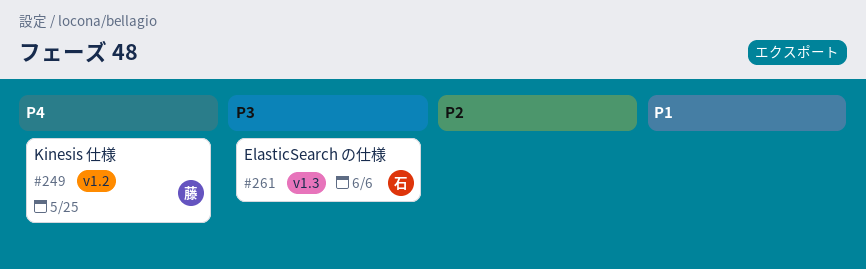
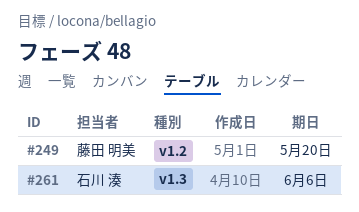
#249, due: May 25 -> May 20

